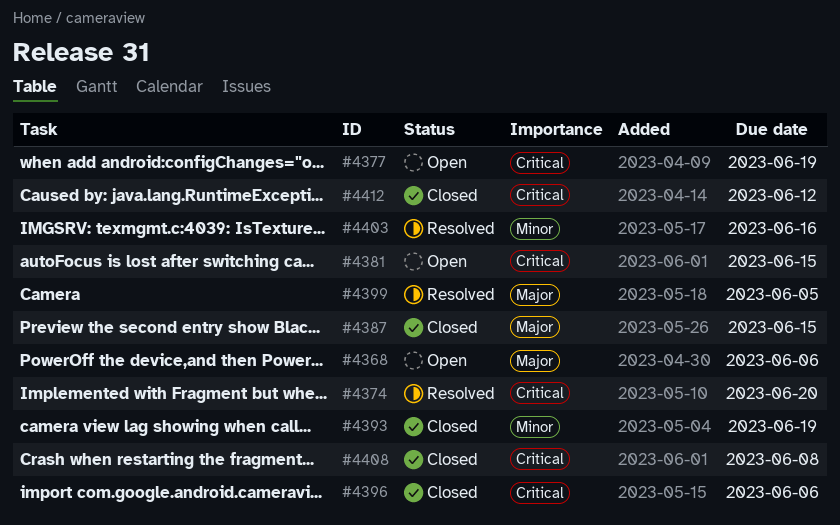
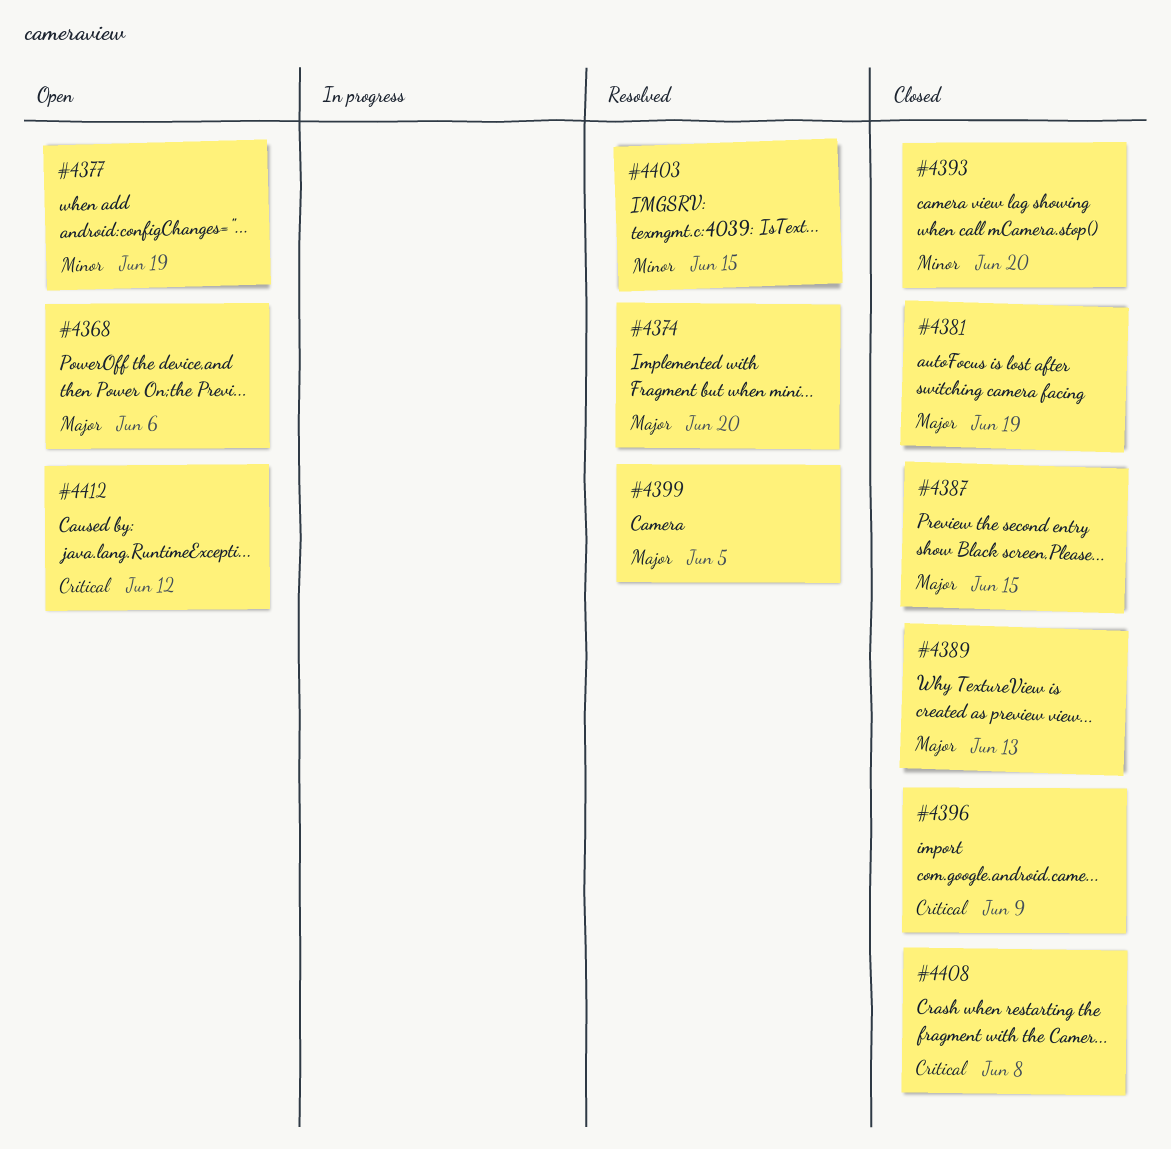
#4374, priority: Critical -> Major
#4377, priority: Critical -> Minor
#4381, status: Open -> Closed
#4381, priority: Critical -> Major
#4381, due: Jun 15 -> Jun 19
#4389: none -> present
#4393, due: Jun 19 -> Jun 20
#4396, due: Jun 6 -> Jun 9
#4403, due: Jun 16 -> Jun 15
#4412, status: Closed -> Open

